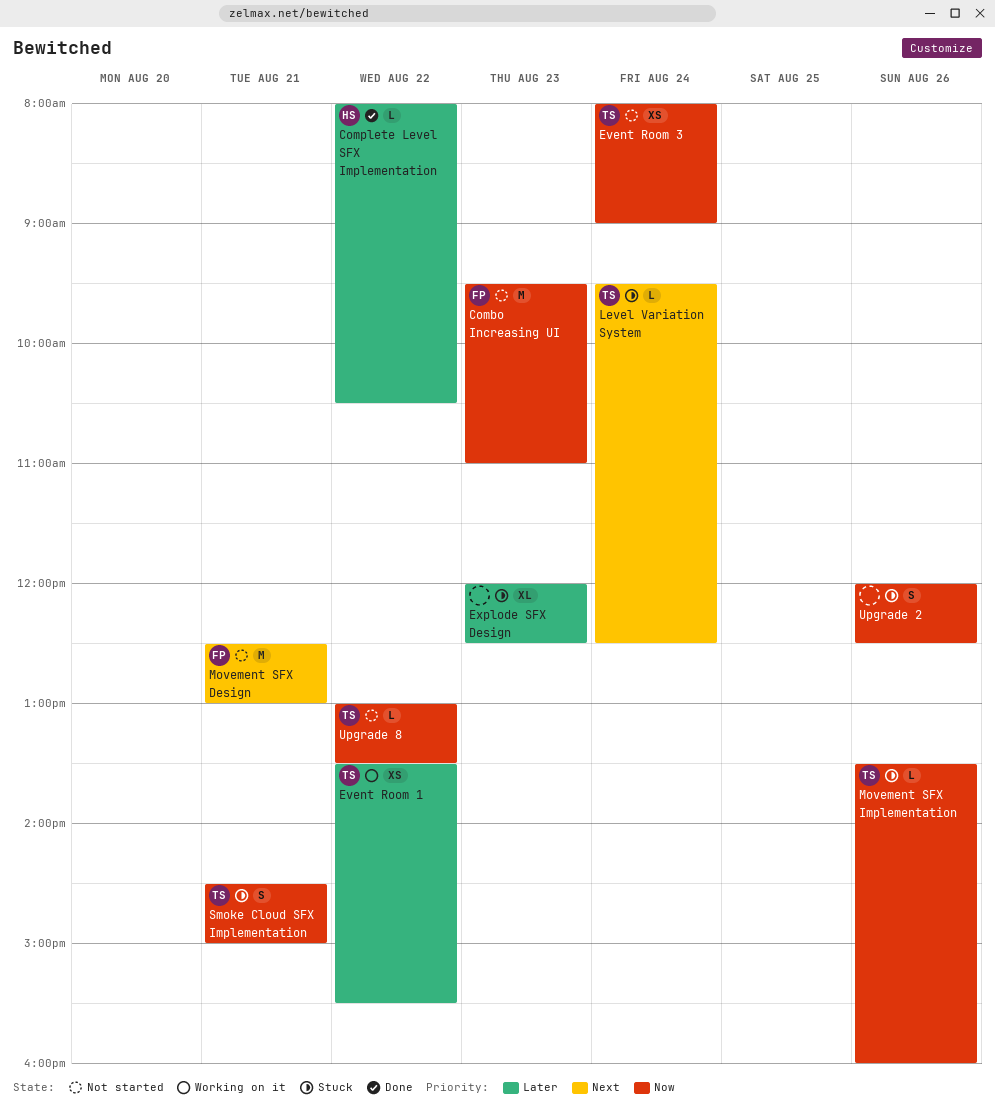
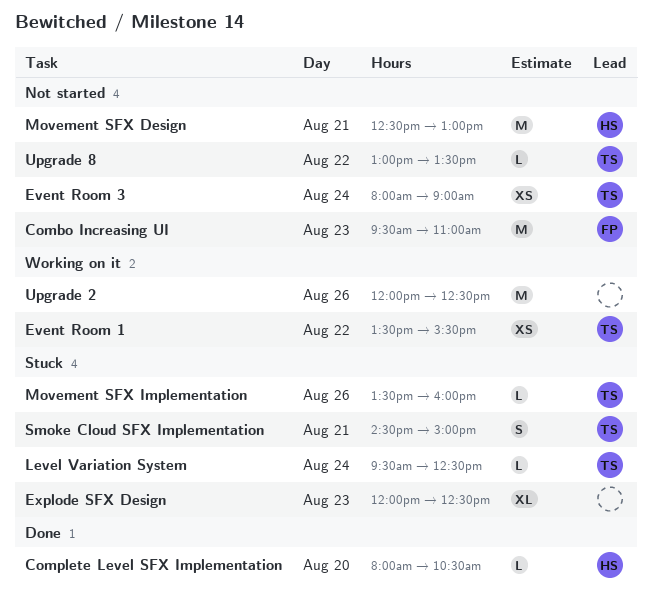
Complete Level SFX Implementation, day: Aug 22 -> Aug 20
Movement SFX Design, owner: FP -> HS
Upgrade 2, status: Stuck -> Working on it
Upgrade 2, estimate: S -> M

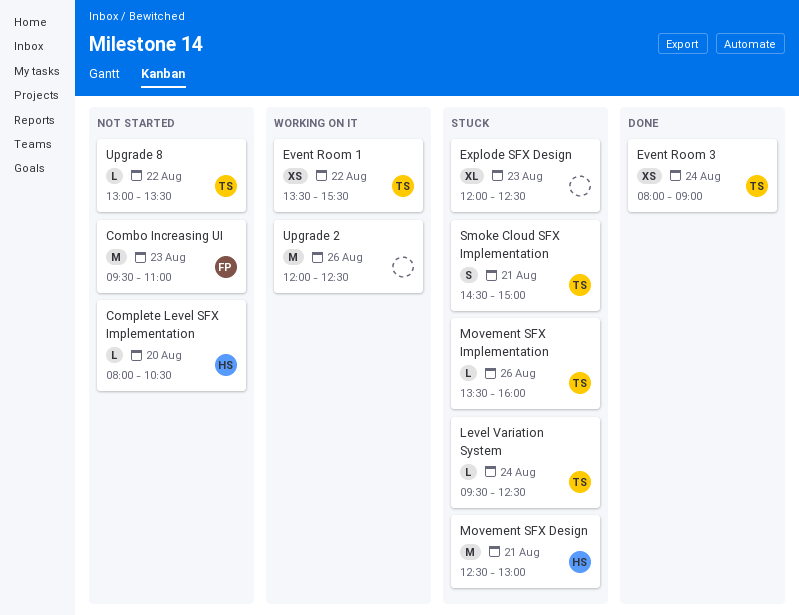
Complete Level SFX Implementation, status: Done -> Not started
Event Room 3, status: Not started -> Done
Movement SFX Design, status: Not started -> Stuck

